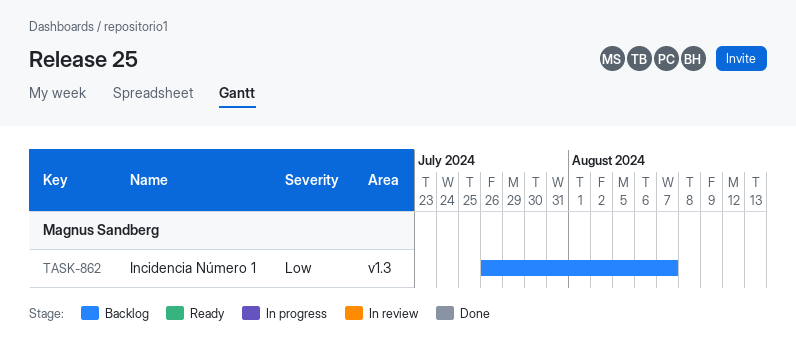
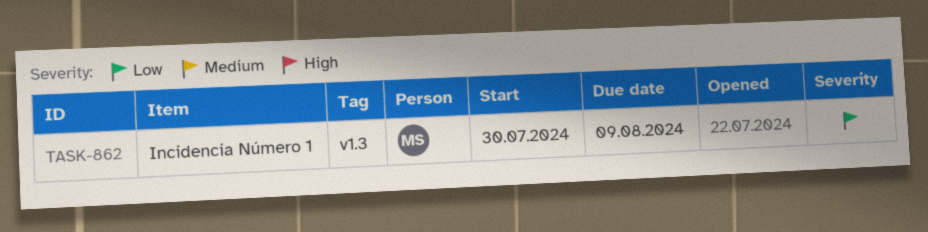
TASK-862, start: Jul 26 -> Jul 30
TASK-862, due: Aug 7 -> Aug 9

